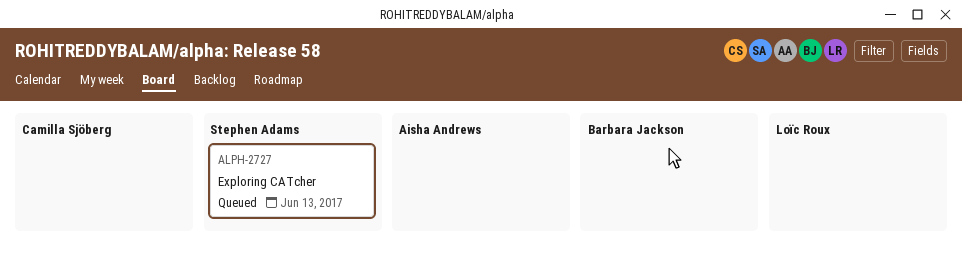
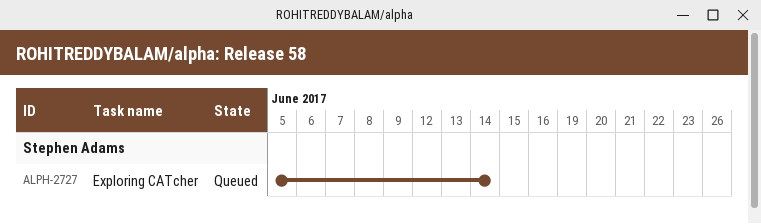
ALPH-2727, due: Jun 13 -> Jun 14

